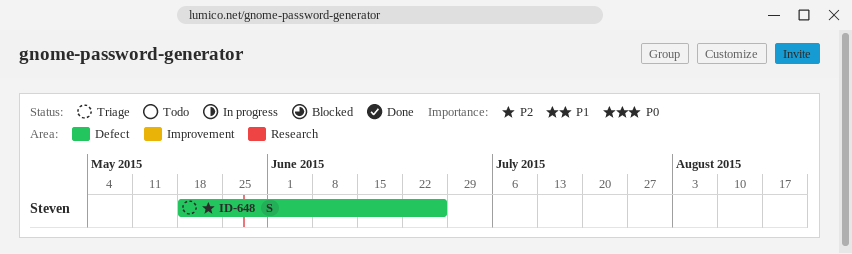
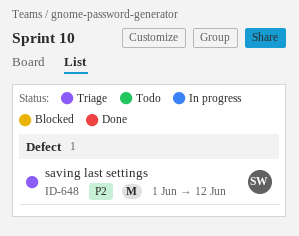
ID-648, estimate: S -> M
ID-648, start: May 18 -> Jun 1
ID-648, due: Jun 26 -> Jun 12

